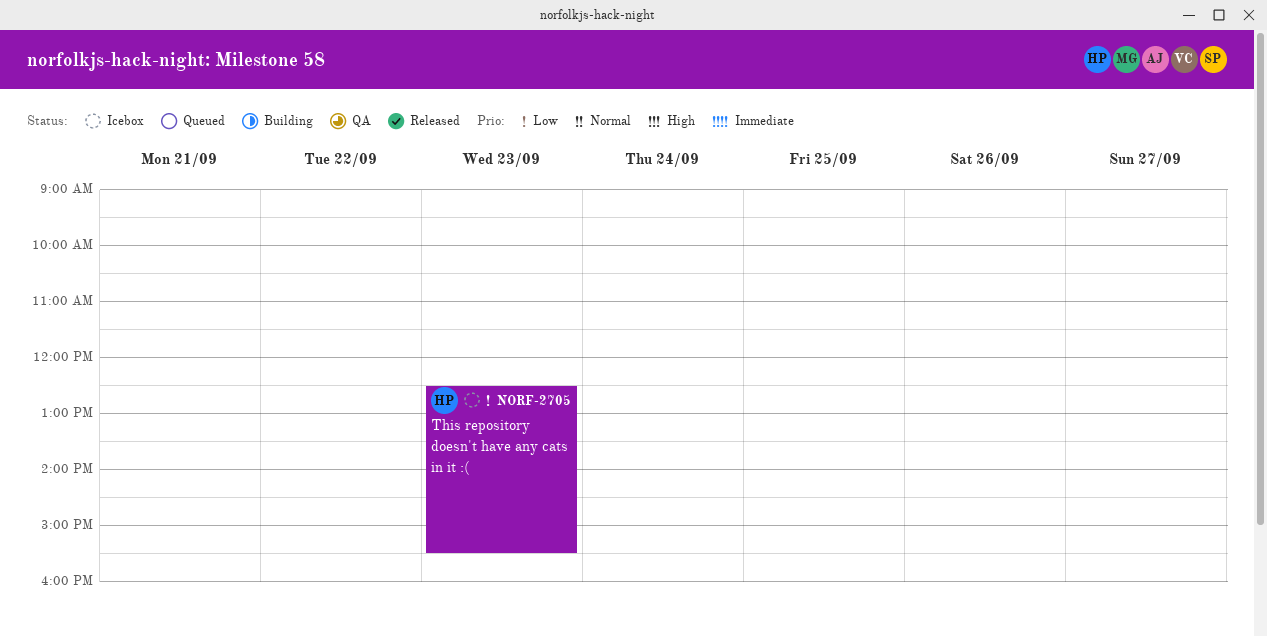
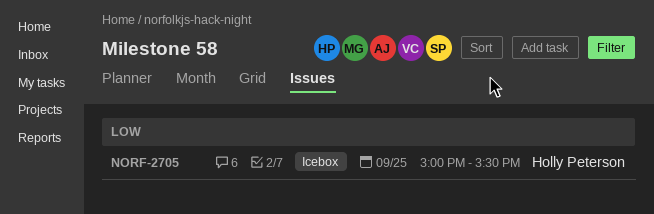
NORF-2705, day: Sep 23 -> Sep 25
NORF-2705, begins: 12:30 -> 15:00

